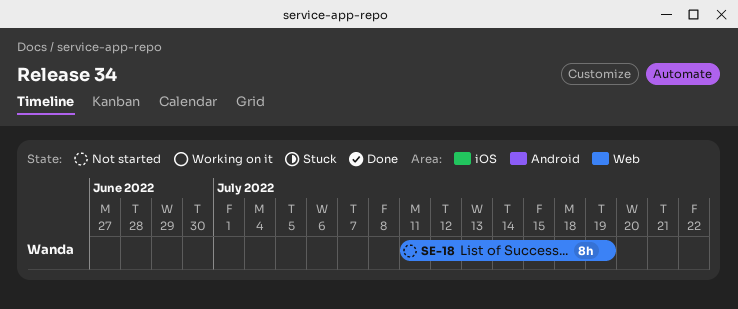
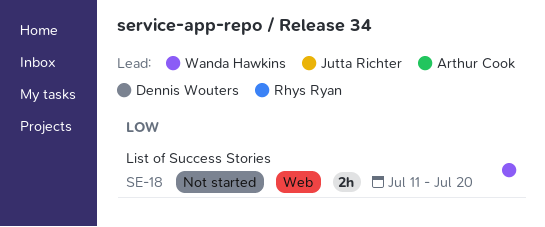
SE-18, estimate: 8h -> 2h
SE-18, due: Jul 19 -> Jul 20

